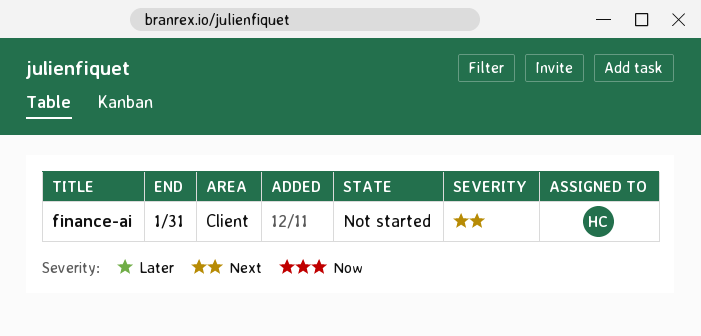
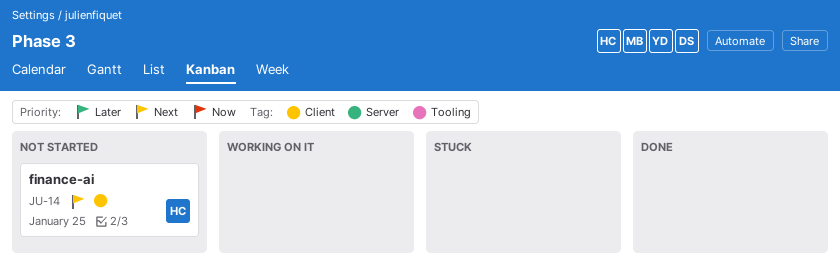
finance-ai, due: Jan 31 -> Jan 25

